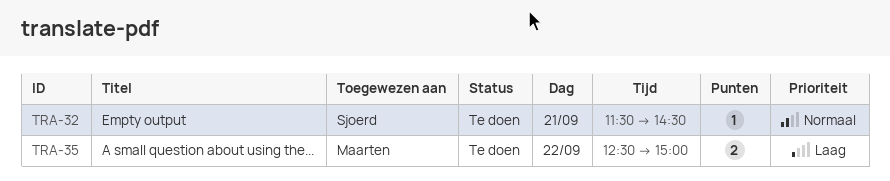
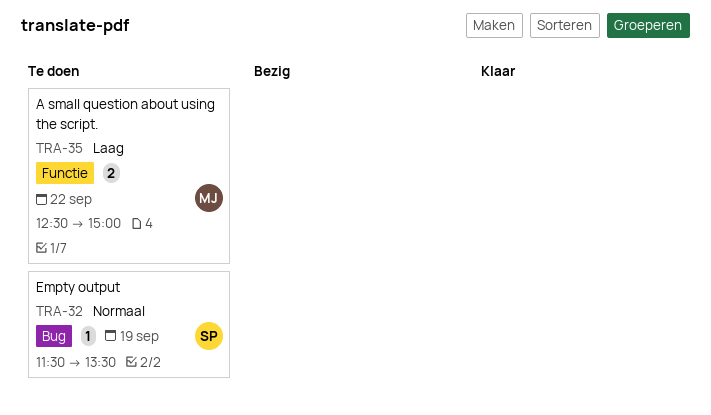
TRA-32, day: Sep 21 -> Sep 19
TRA-32, ends: 14:30 -> 13:30

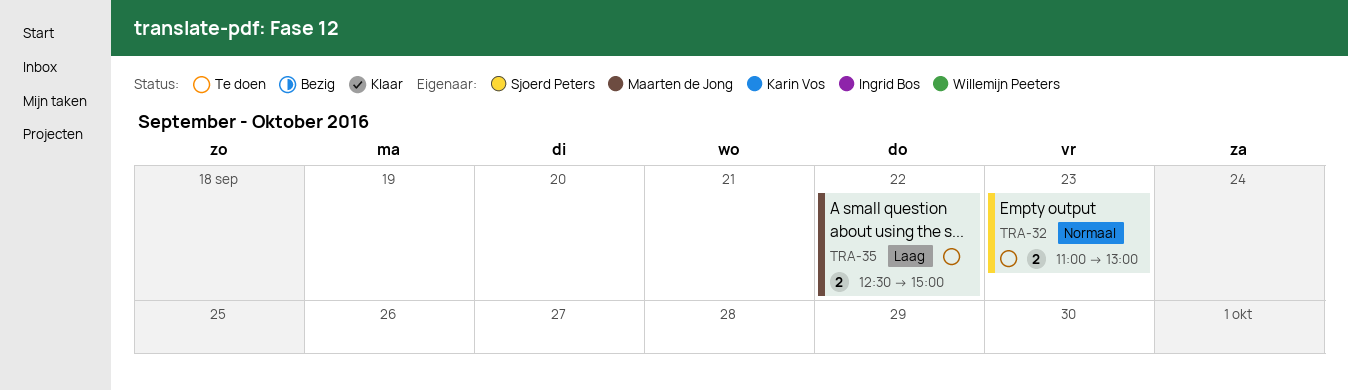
TRA-32, estimate: 1 -> 2
TRA-32, day: Sep 19 -> Sep 23
TRA-32, begins: 11:30 -> 11:00
TRA-32, ends: 13:30 -> 13:00

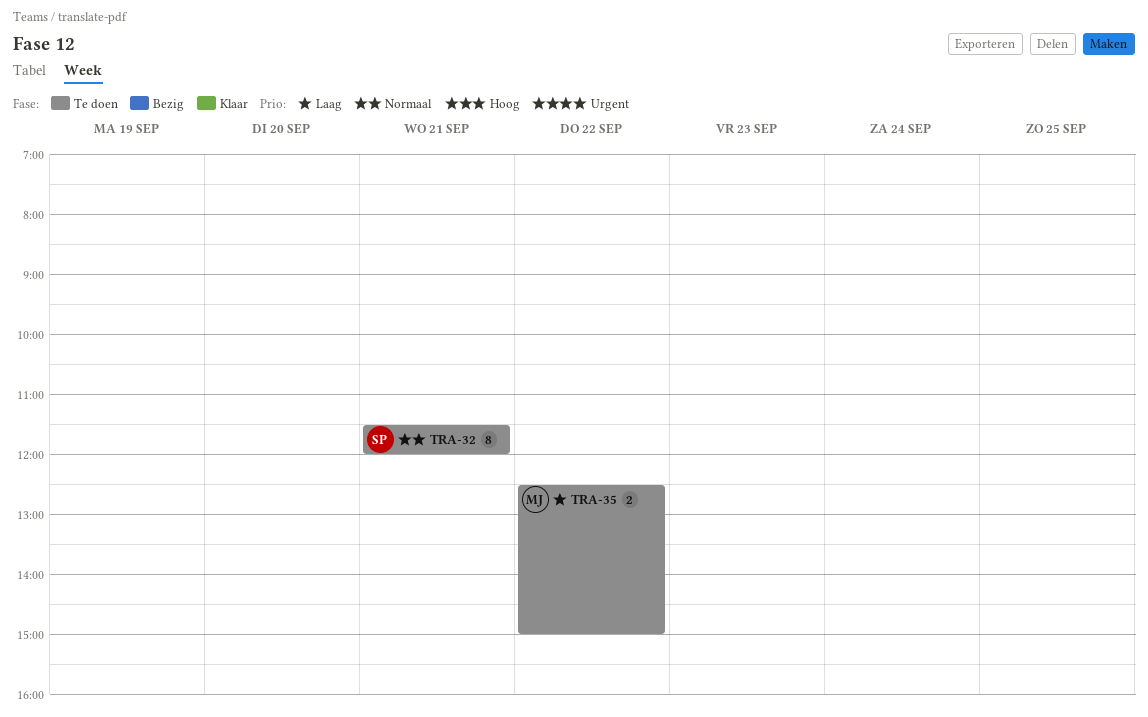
TRA-32, estimate: 2 -> 8
TRA-32, day: Sep 23 -> Sep 21
TRA-32, begins: 11:00 -> 11:30
TRA-32, ends: 13:00 -> 12:00

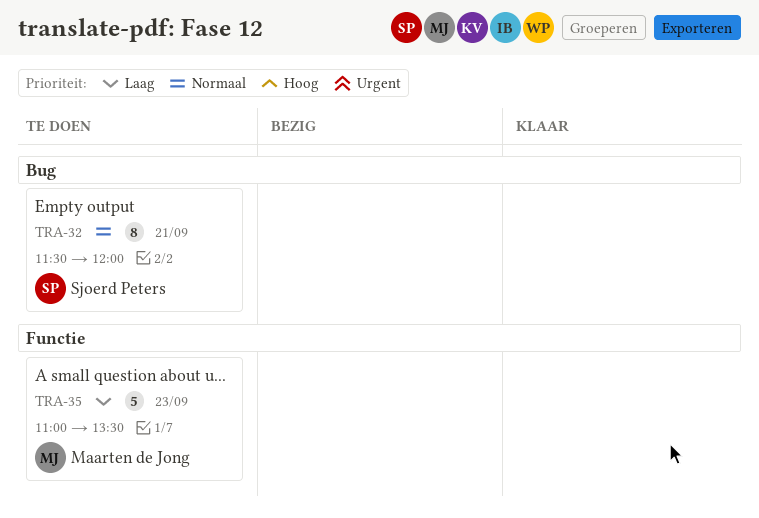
TRA-35, estimate: 2 -> 5
TRA-35, day: Sep 22 -> Sep 23
TRA-35, begins: 12:30 -> 11:00
TRA-35, ends: 15:00 -> 13:30

